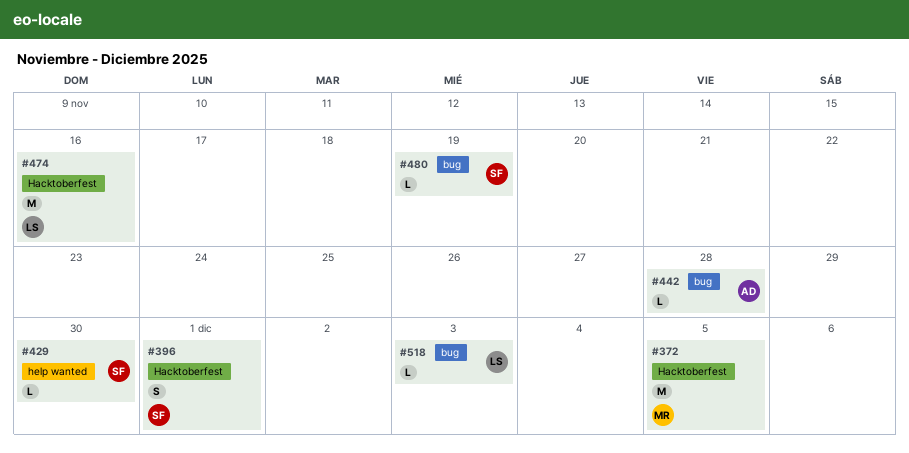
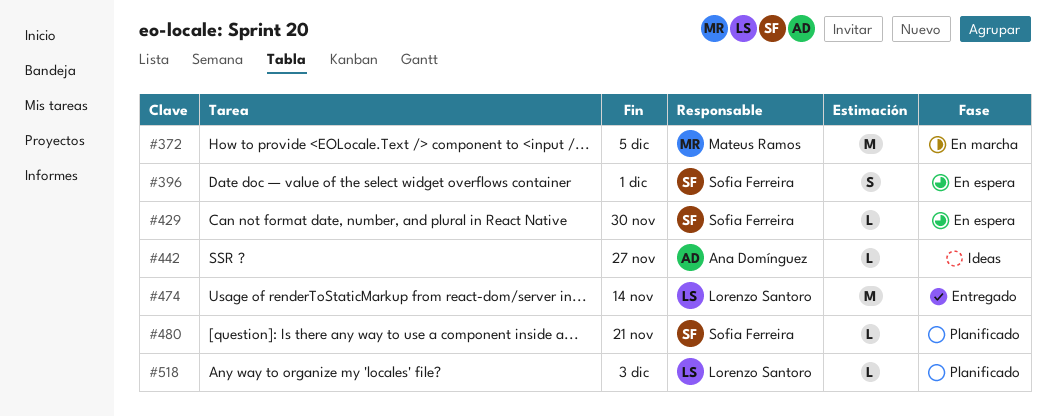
#442, due: Nov 28 -> Nov 27
#474, due: Nov 16 -> Nov 14
#480, due: Nov 19 -> Nov 21

